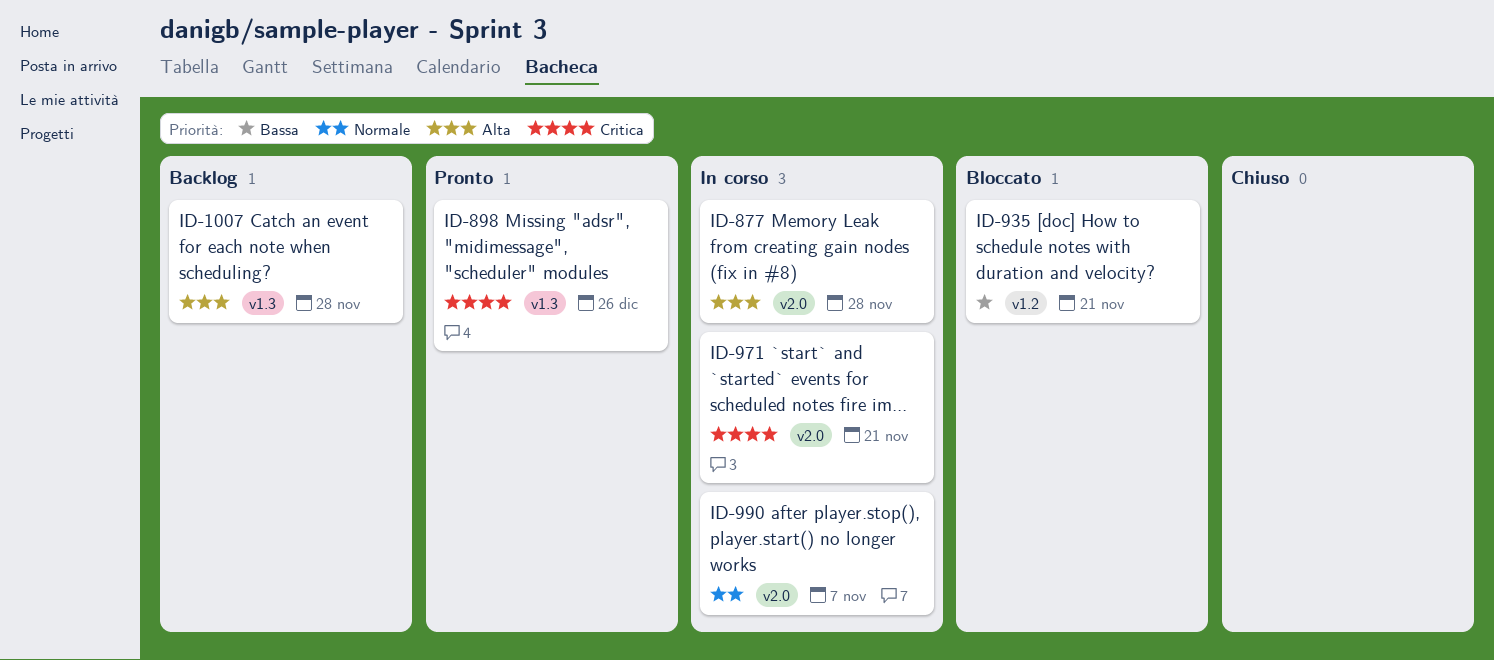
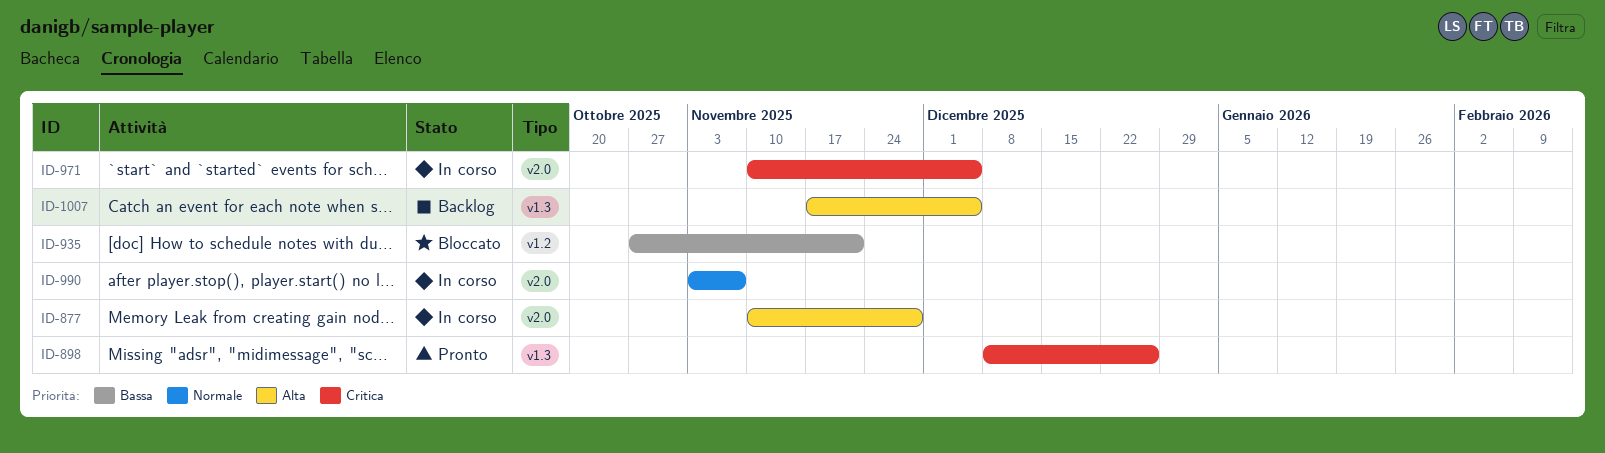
ID-971, due: Nov 21 -> Dec 5
ID-1007, due: Nov 28 -> Dec 5

